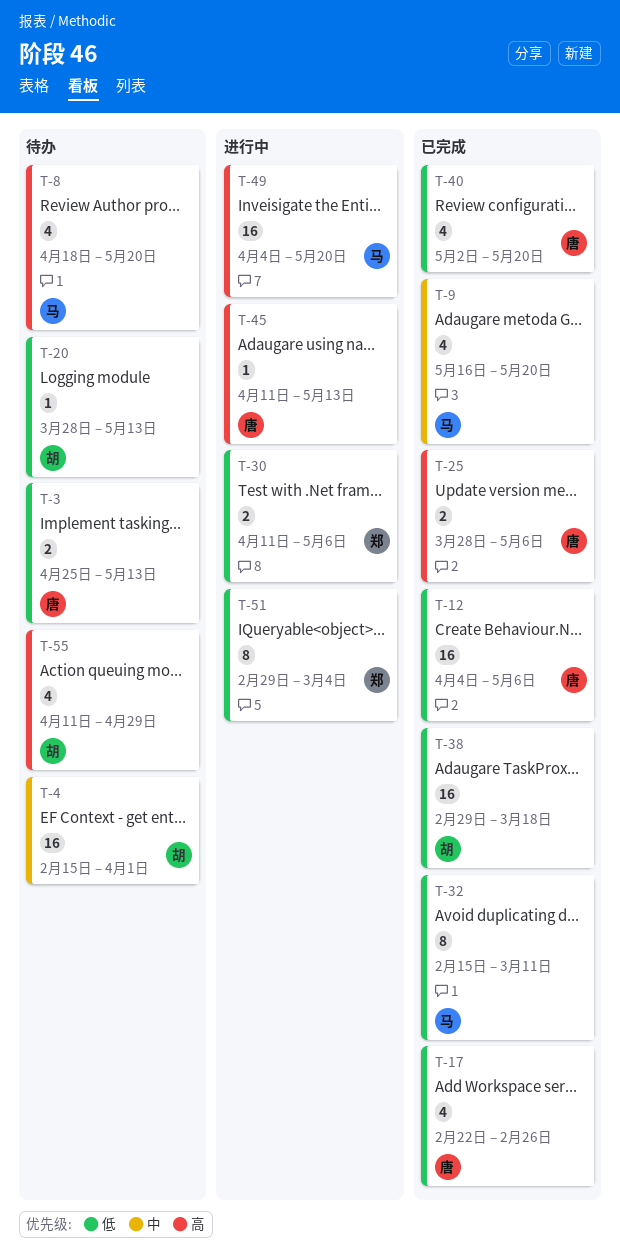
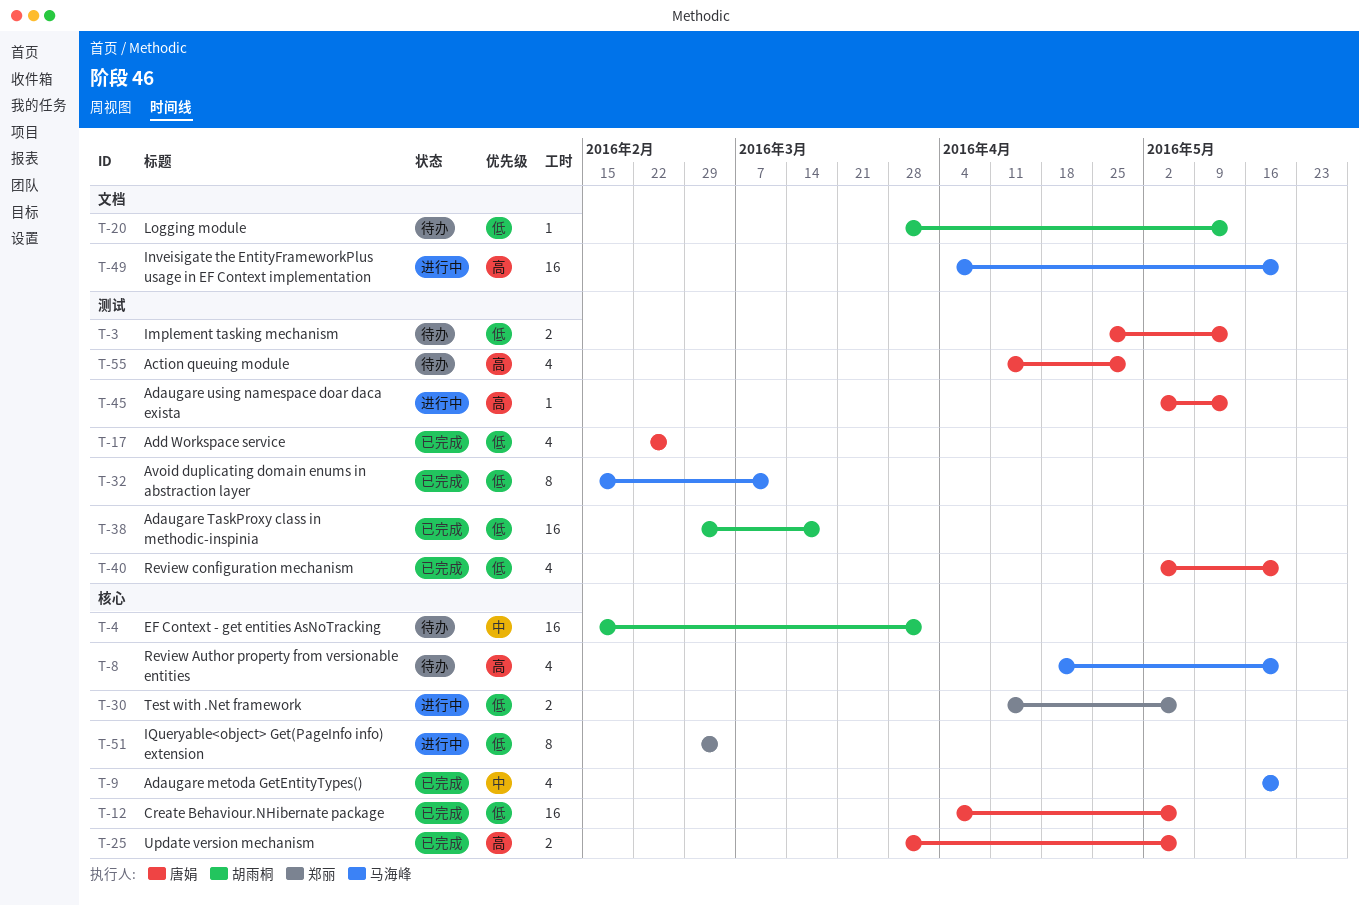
T-45, start: Apr 11 -> May 2
T-55, owner: 胡雨桐 -> 唐娟

